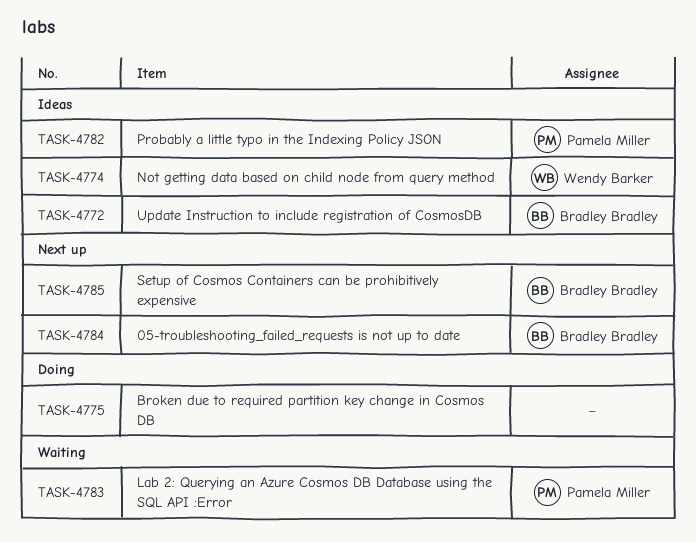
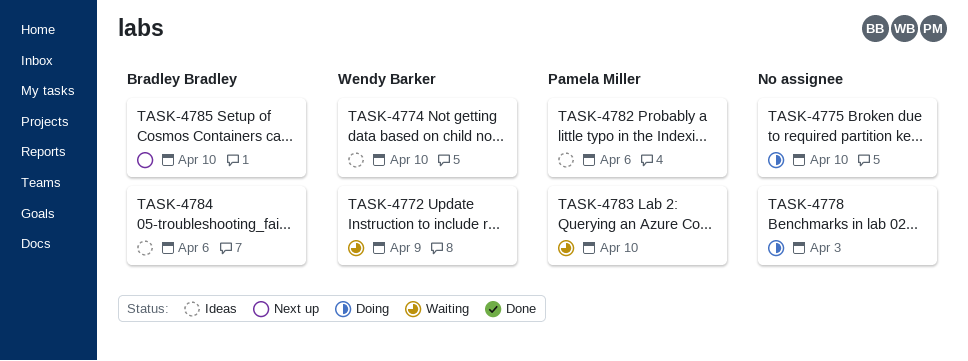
TASK-4772, status: Ideas -> Waiting
TASK-4772, owner: Bradley Bradley -> Wendy Barker
TASK-4778: none -> present
TASK-4784, status: Next up -> Ideas

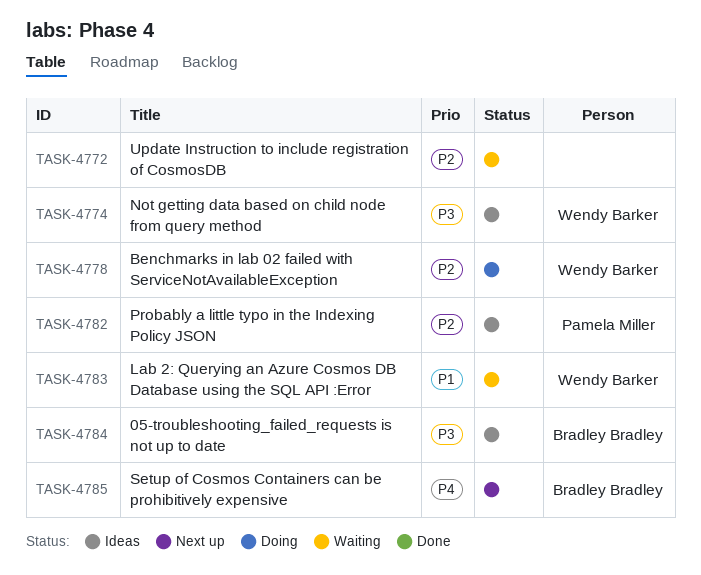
TASK-4772, owner: Wendy Barker -> none
TASK-4775: present -> none
TASK-4778, owner: none -> Wendy Barker
TASK-4783, owner: Pamela Miller -> Wendy Barker

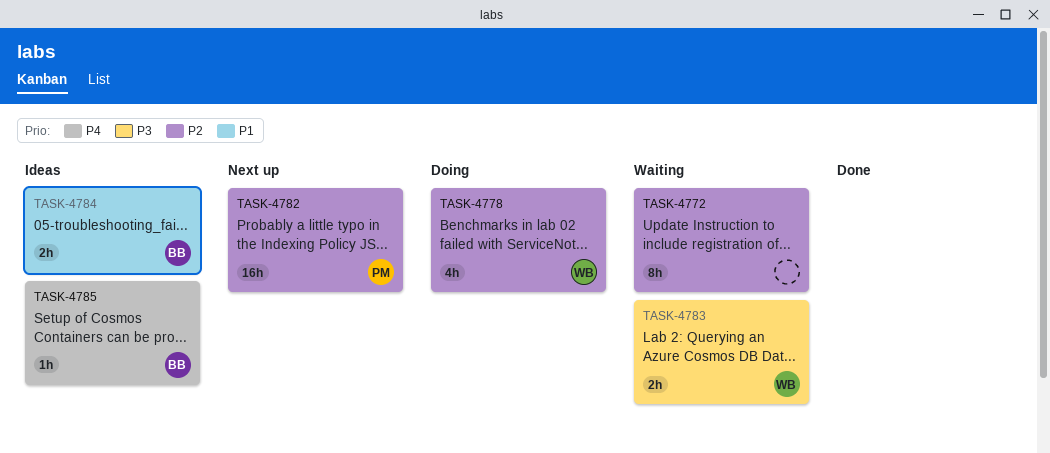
TASK-4774: present -> none
TASK-4782, status: Ideas -> Next up
TASK-4783, priority: P1 -> P3
TASK-4784, priority: P3 -> P1
TASK-4785, status: Next up -> Ideas

